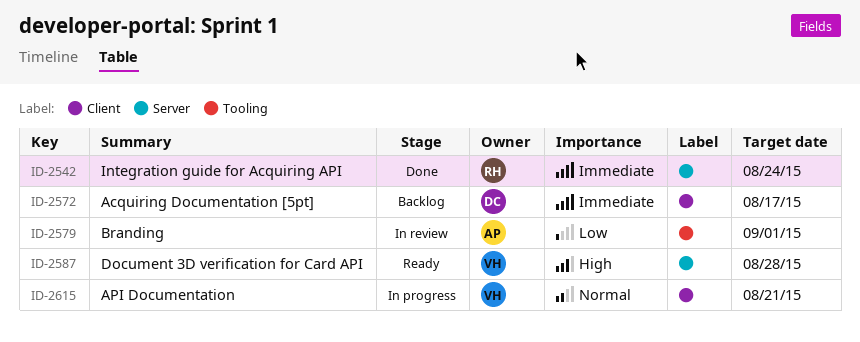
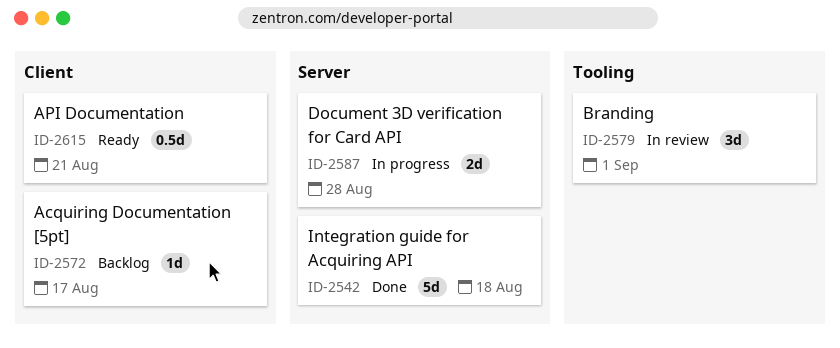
ID-2542, due: Aug 24 -> Aug 18
ID-2587, status: Ready -> In progress
ID-2615, status: In progress -> Ready

